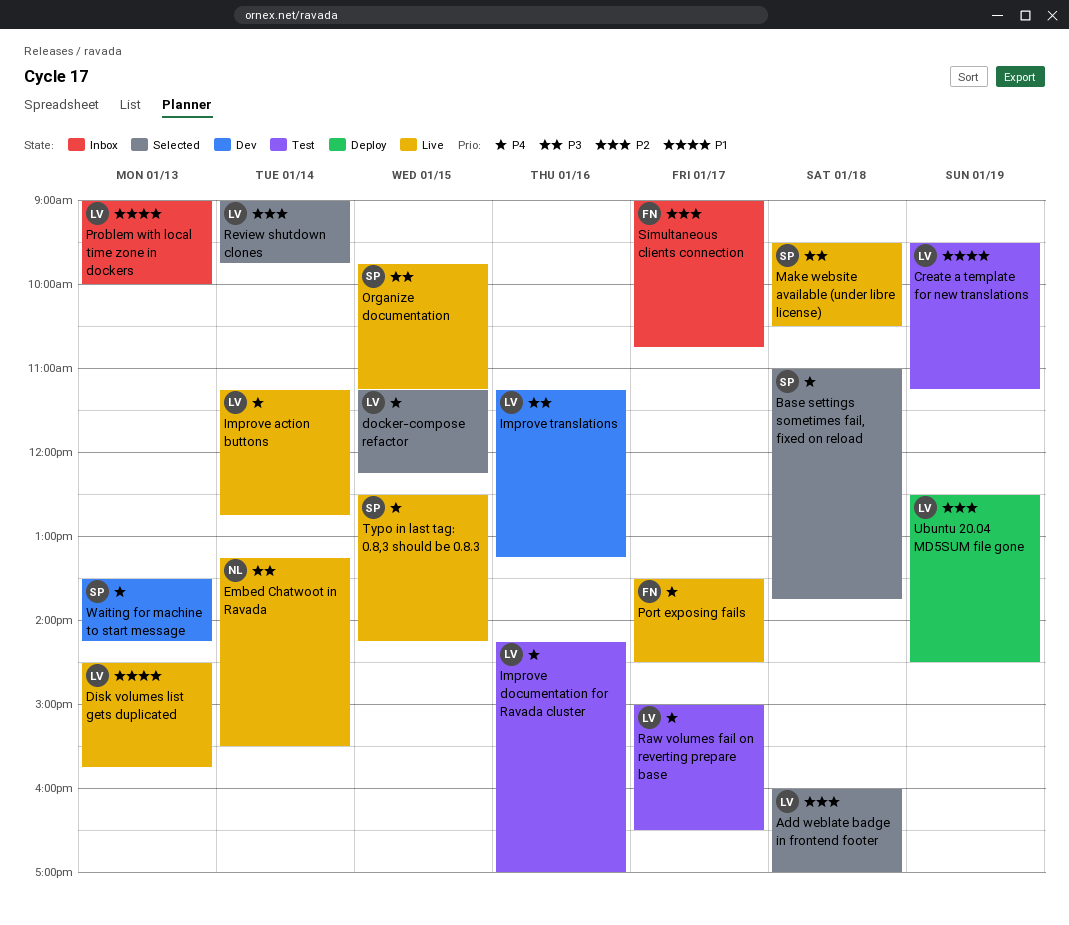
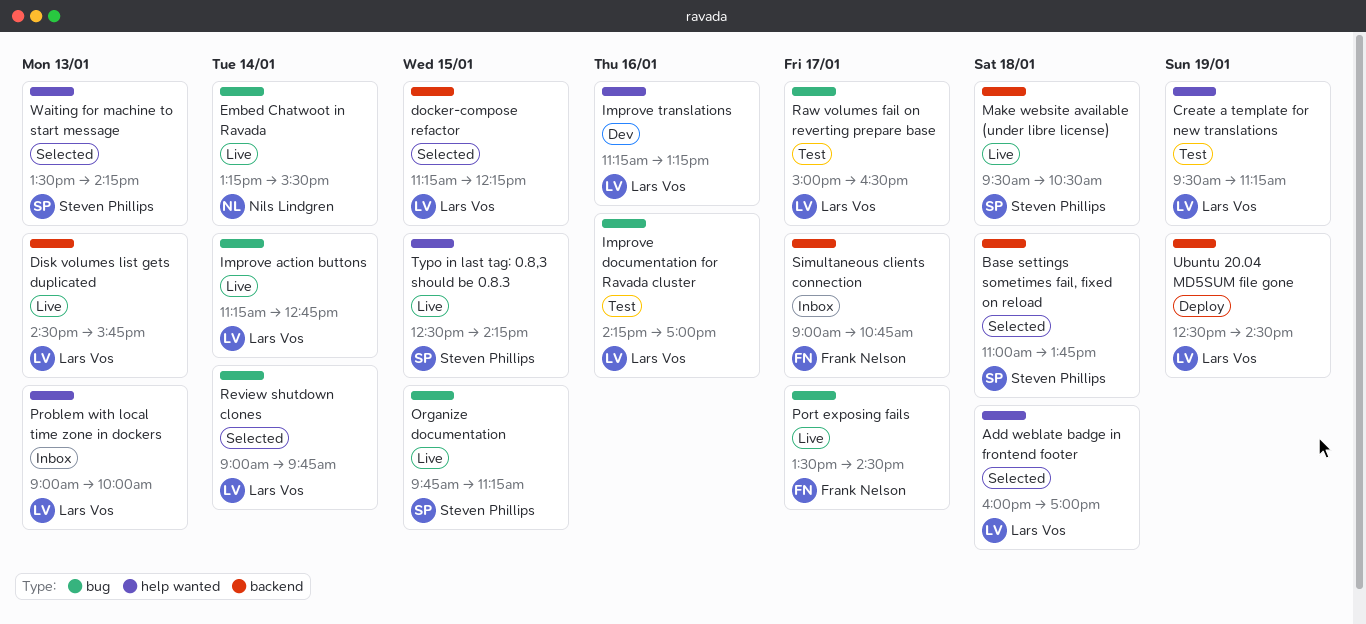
Waiting for machine to start message, status: Dev -> Selected

